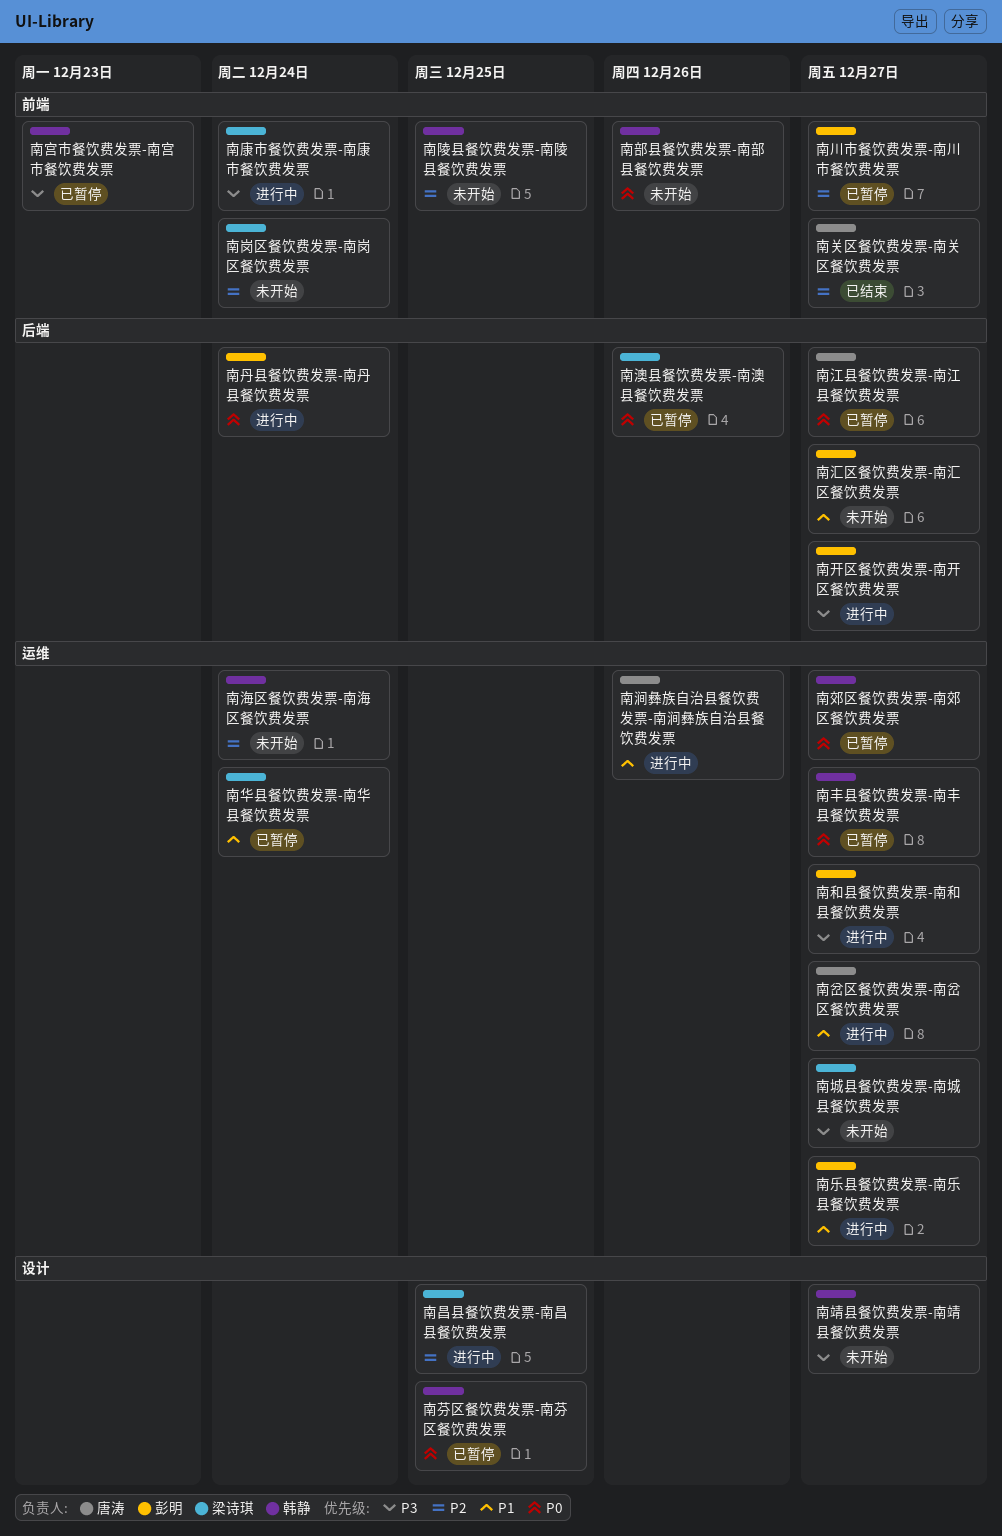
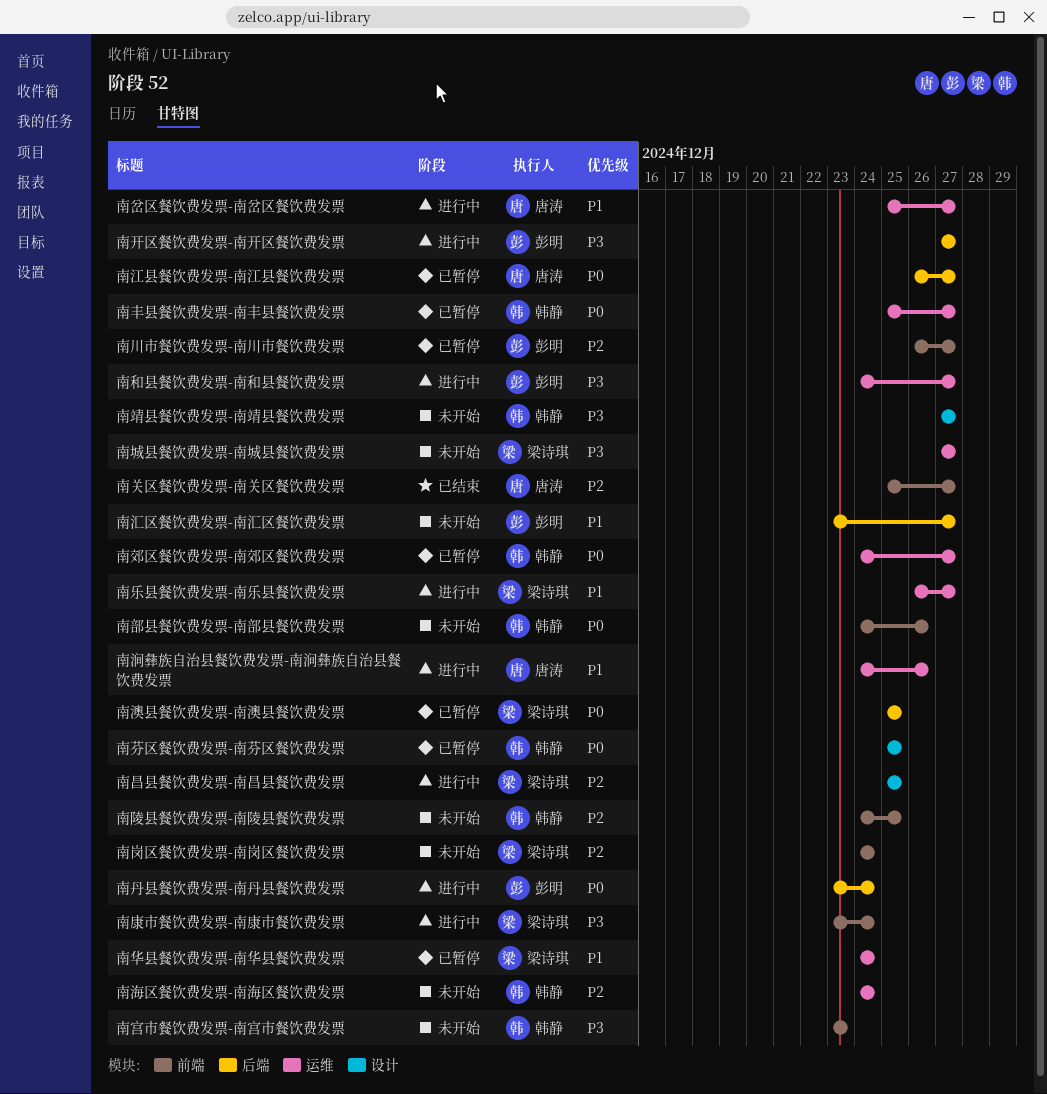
南乐县餐饮费发票-南乐县餐饮费发票, owner: 彭明 -> 梁诗琪
南宫市餐饮费发票-南宫市餐饮费发票, status: 已暂停 -> 未开始
南澳县餐饮费发票-南澳县餐饮费发票, due: Dec 26 -> Dec 25

